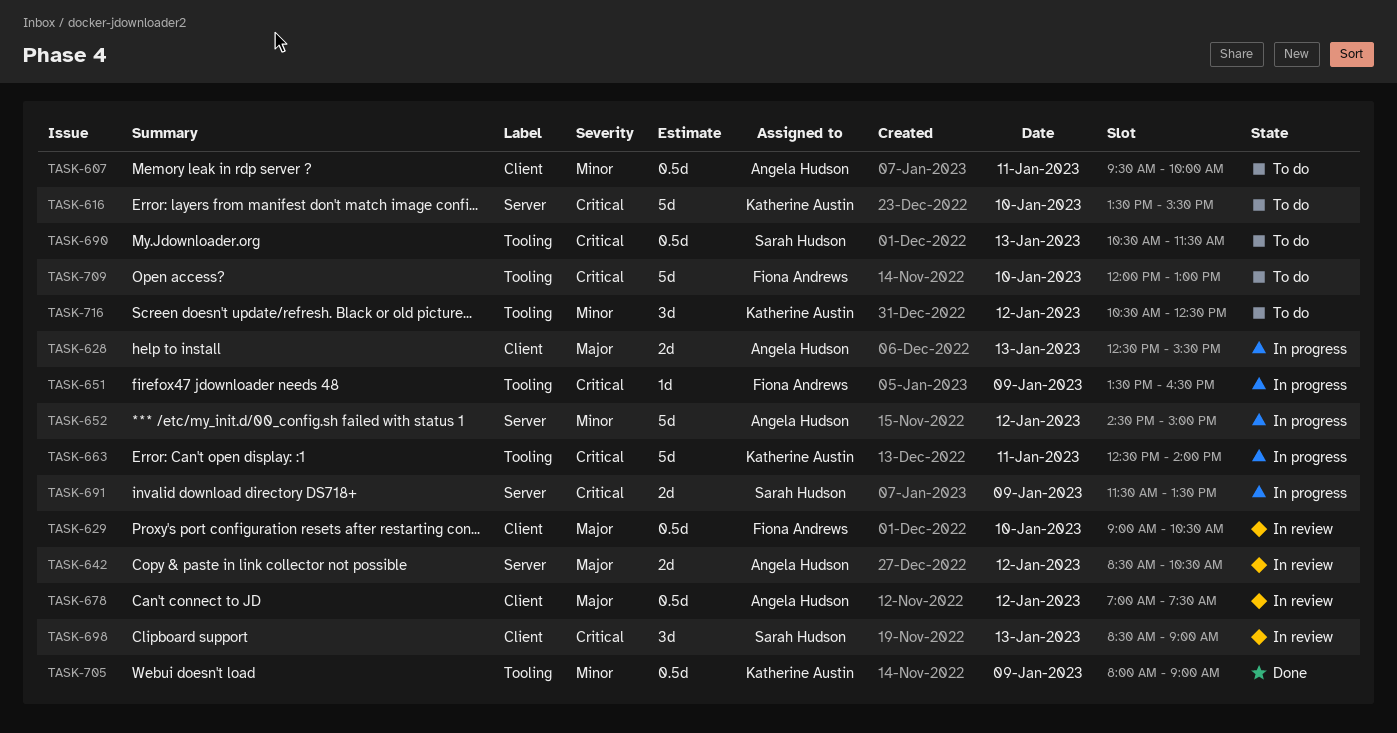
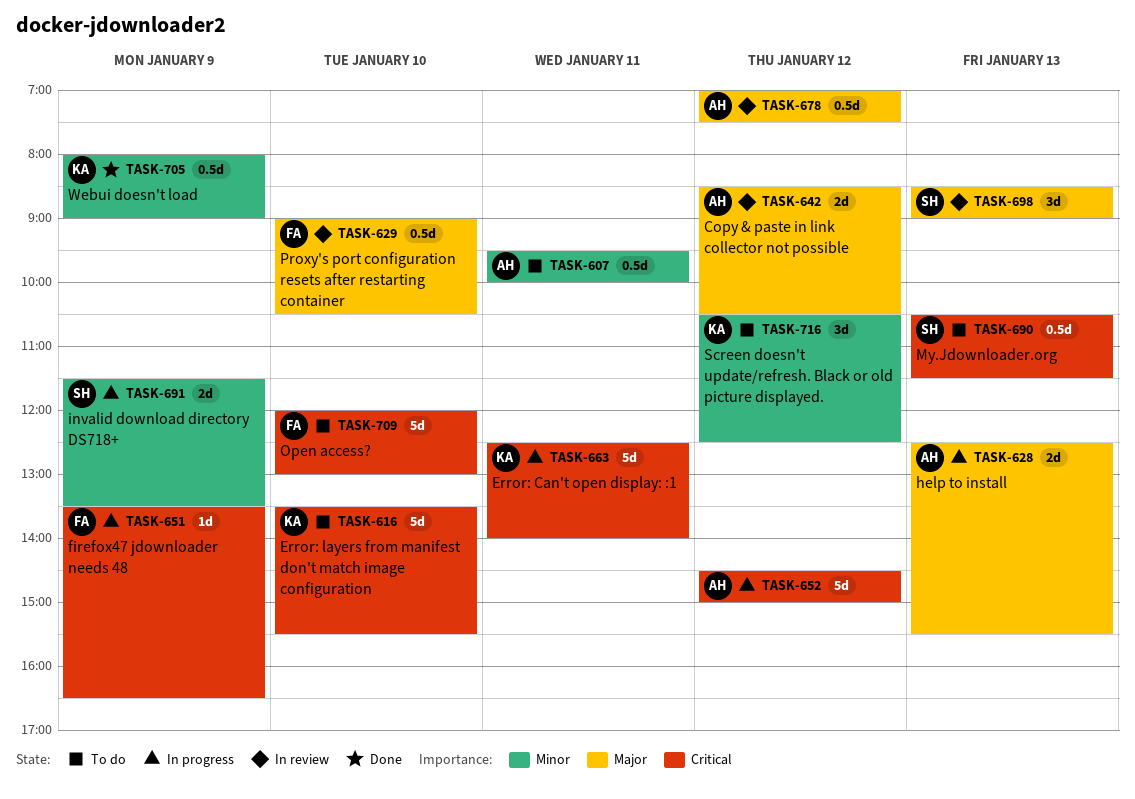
TASK-652, priority: Minor -> Critical
TASK-691, priority: Critical -> Minor
TASK-698, priority: Critical -> Major

